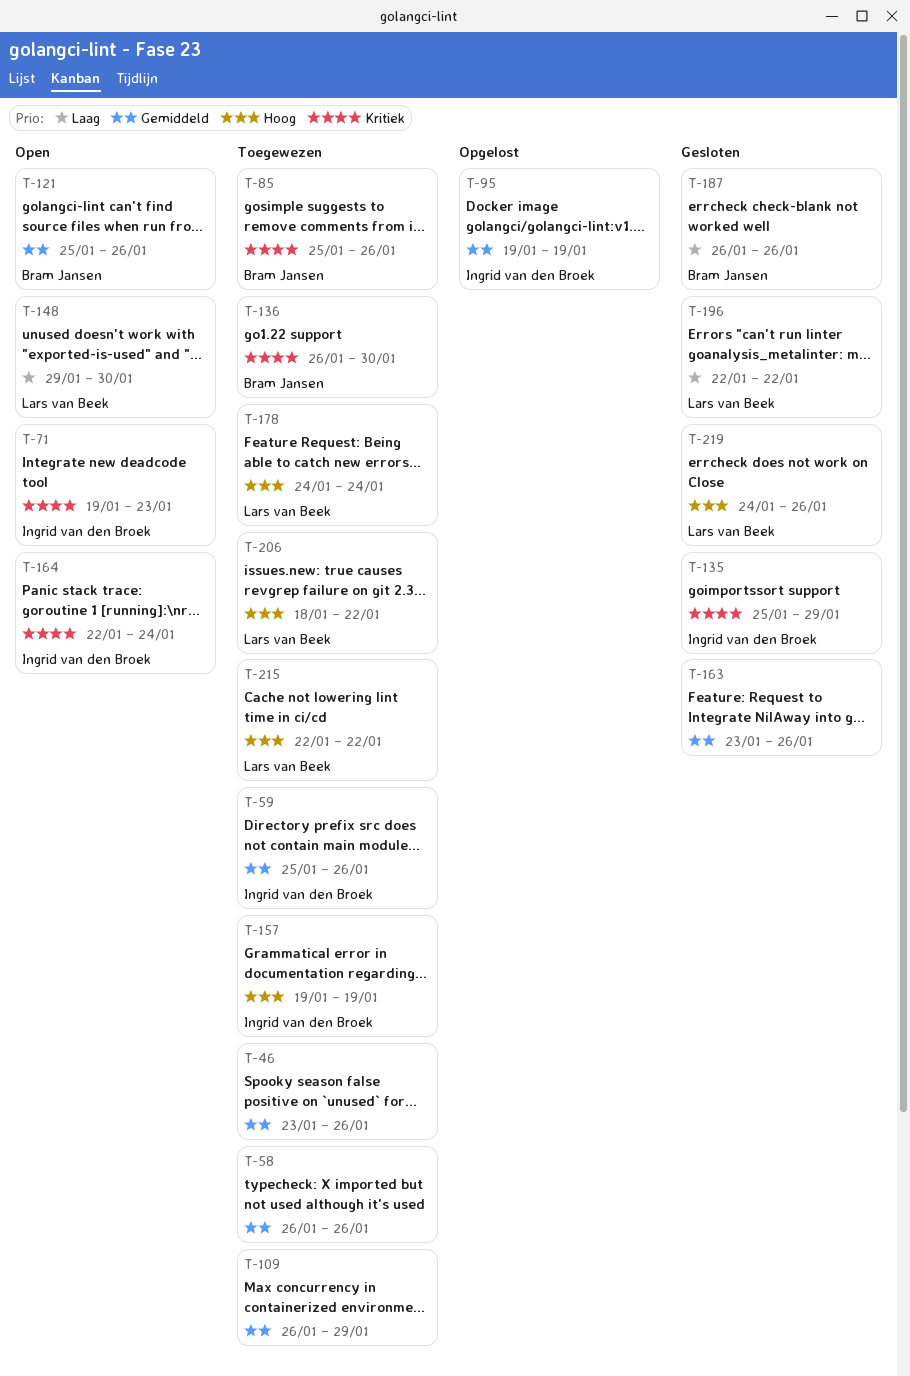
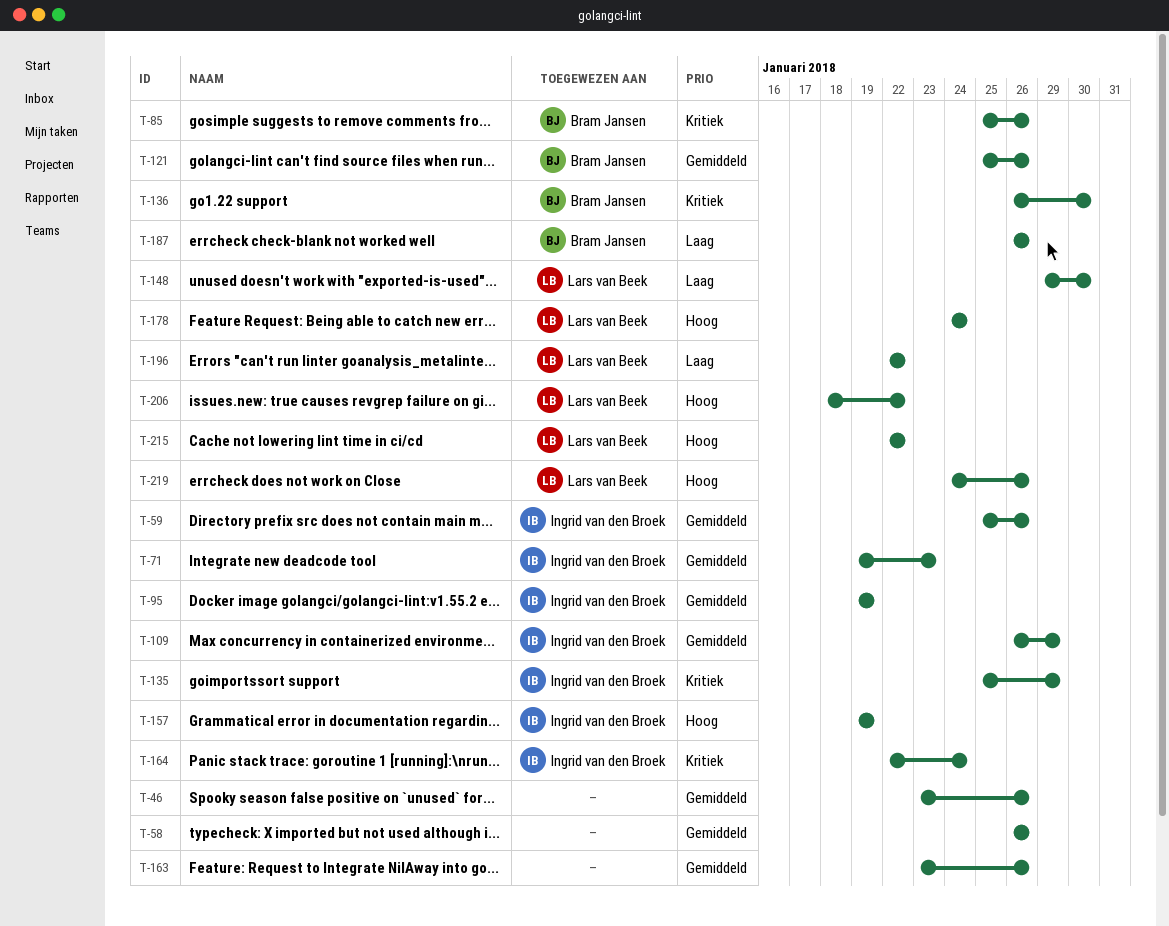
T-71, priority: Kritiek -> Gemiddeld
T-109, owner: none -> Ingrid van den Broek

